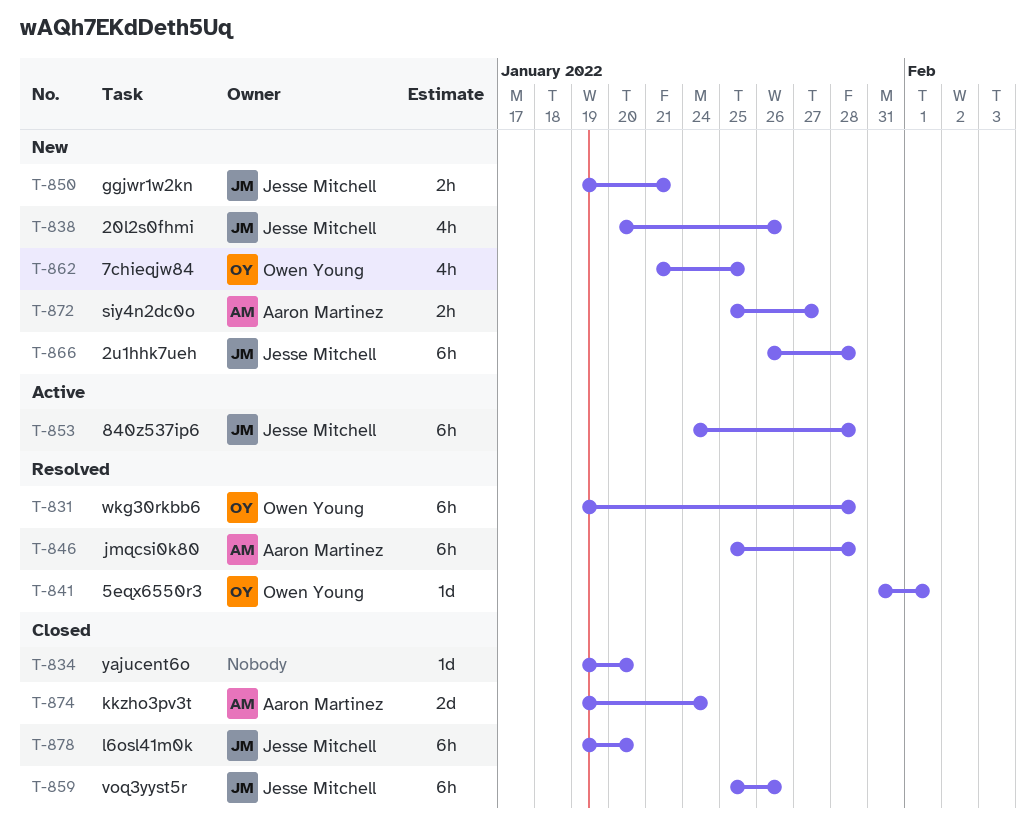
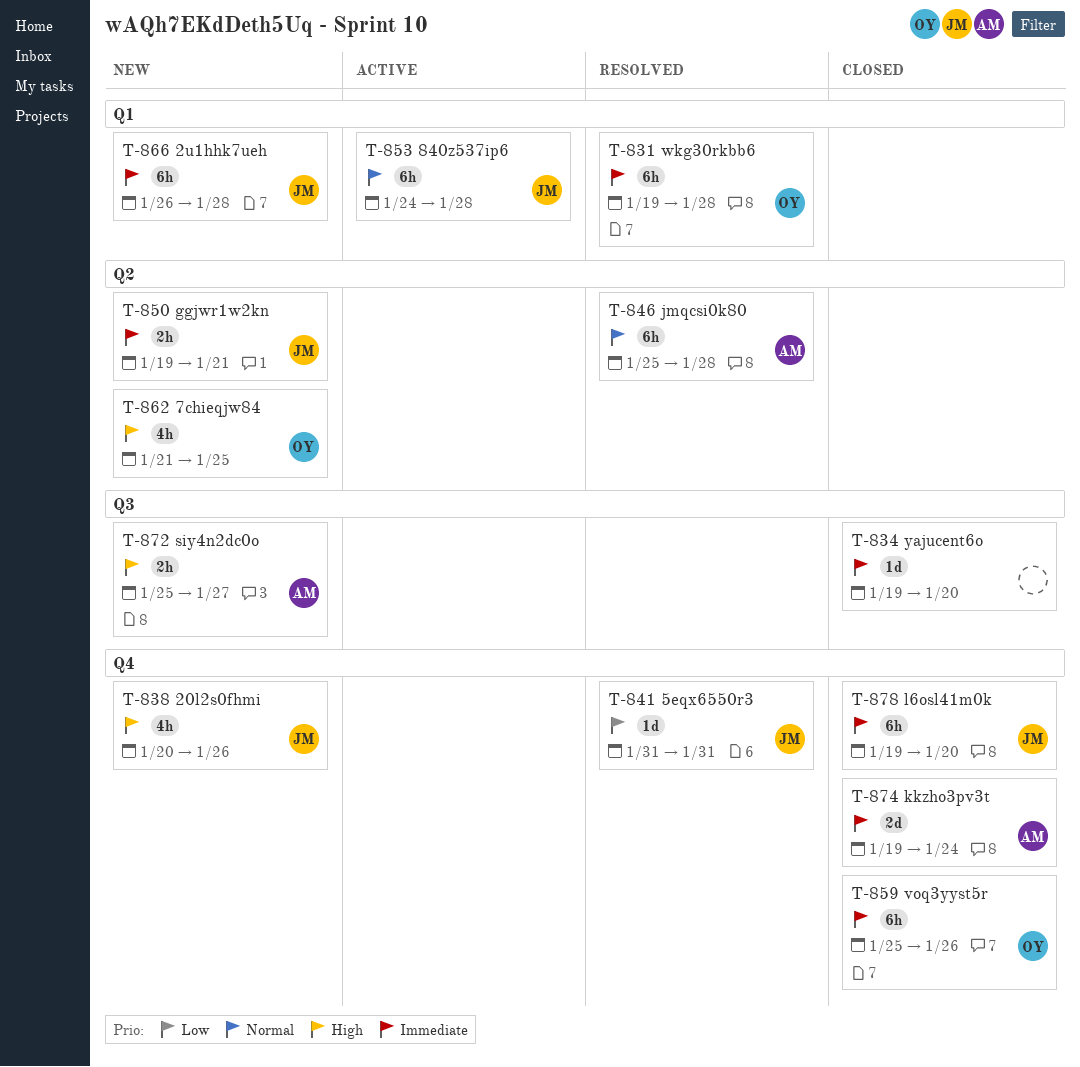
T-841, owner: Owen Young -> Jesse Mitchell
T-841, due: Feb 1 -> Jan 31
T-859, owner: Jesse Mitchell -> Owen Young

